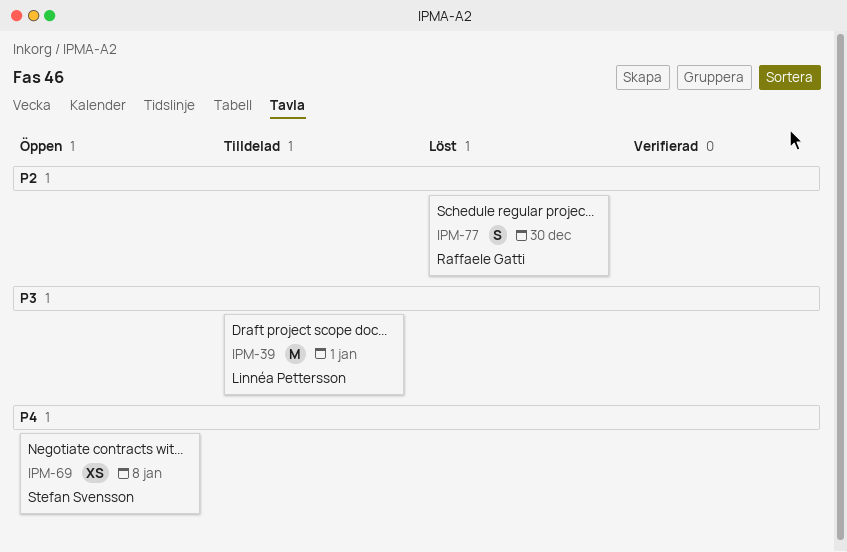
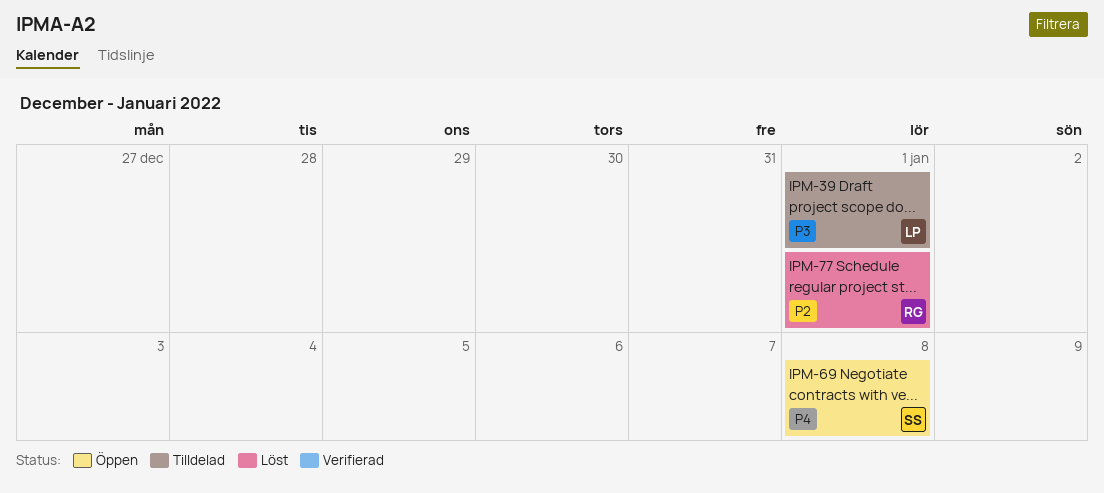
IPM-77, due: Dec 30 -> Jan 1

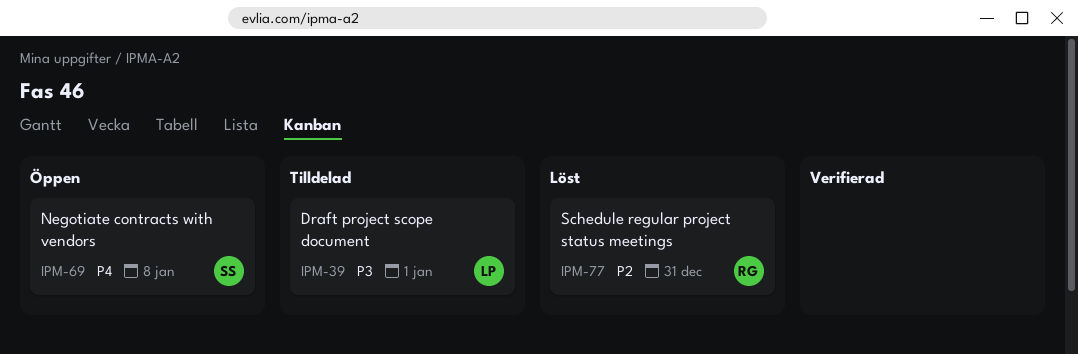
IPM-77, due: Jan 1 -> Dec 31

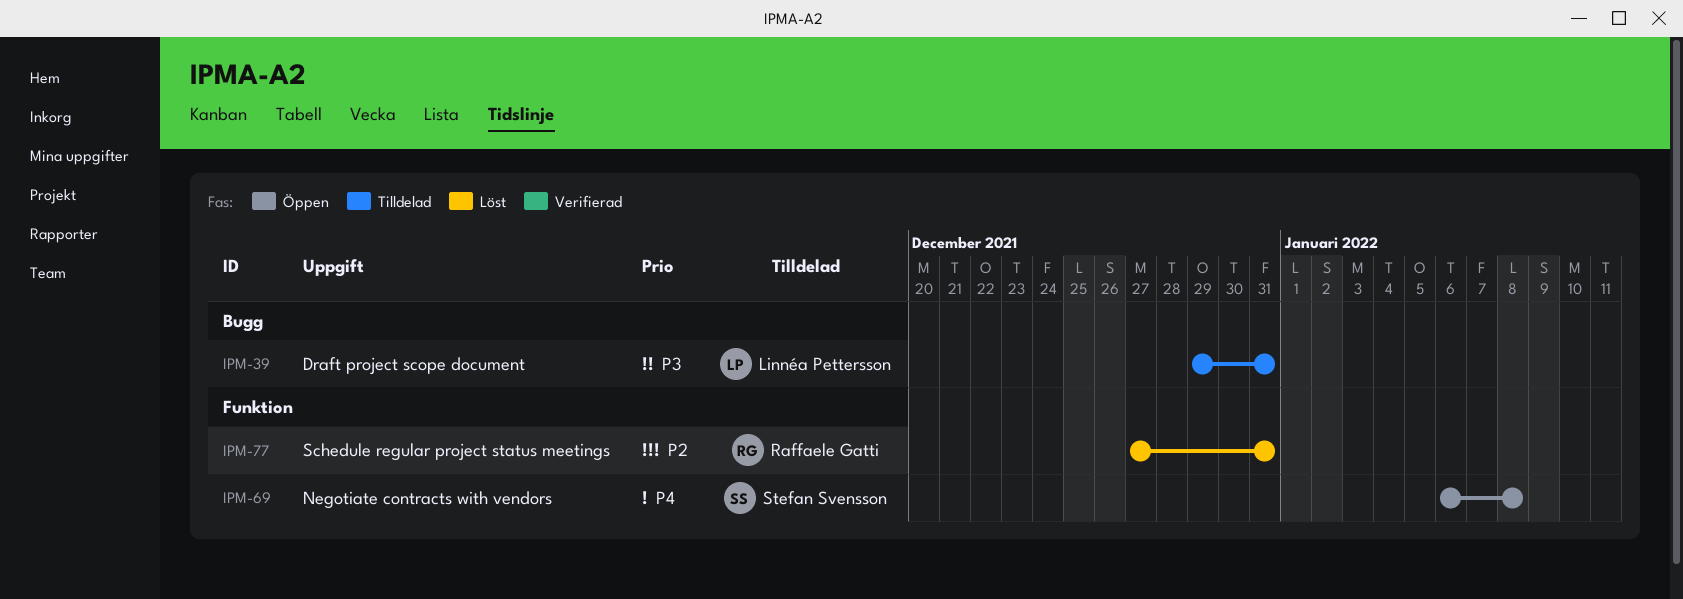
IPM-39, due: Jan 1 -> Dec 31

